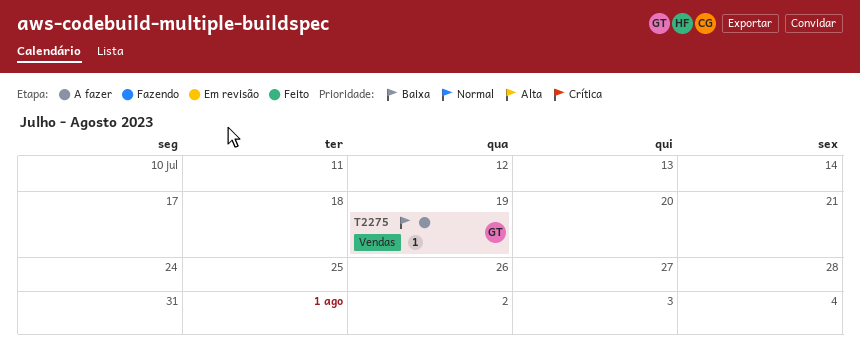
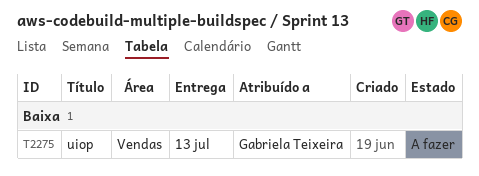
T2275, due: Jul 19 -> Jul 13

